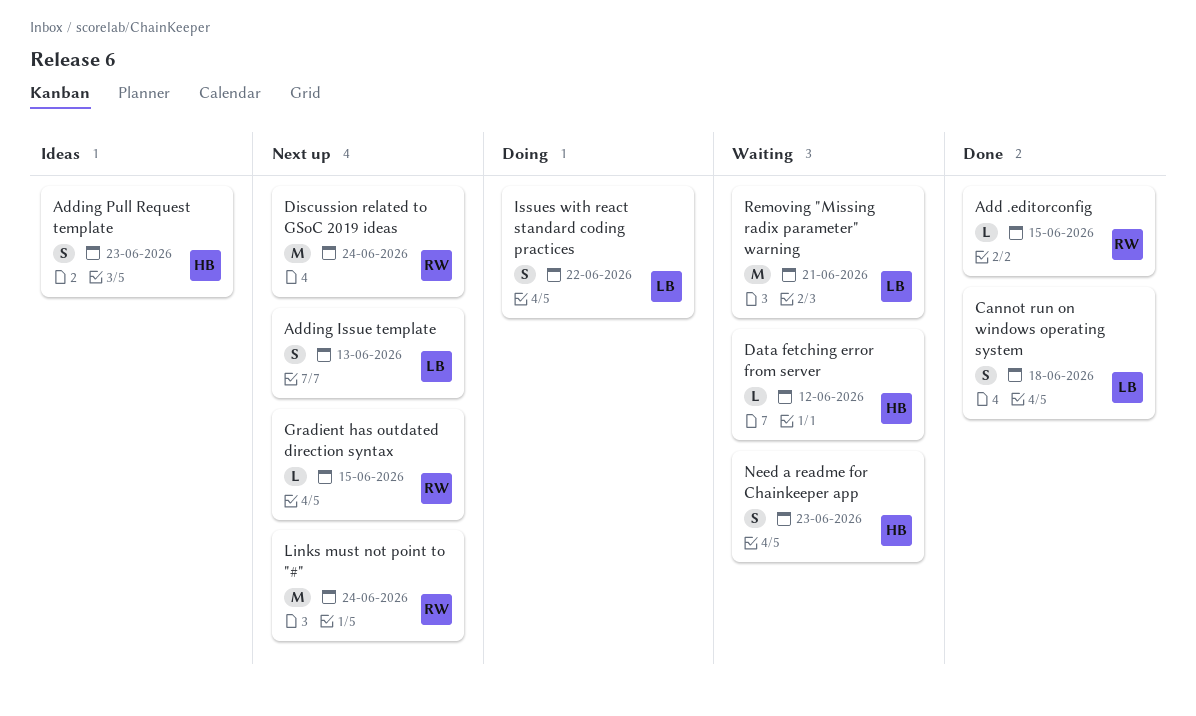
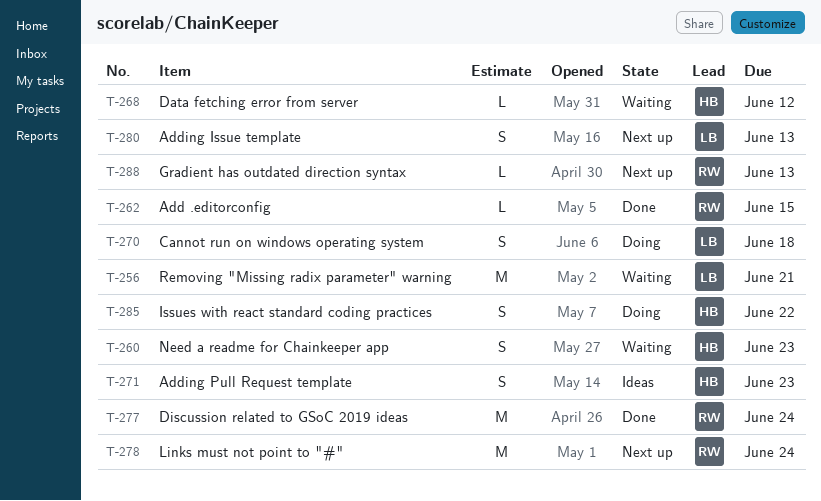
Cannot run on windows operating system, status: Done -> Doing
Discussion related to GSoC 2019 ideas, status: Next up -> Done
Gradient has outdated direction syntax, due: Jun 15 -> Jun 13
Issues with react standard coding practices, owner: LB -> HB

